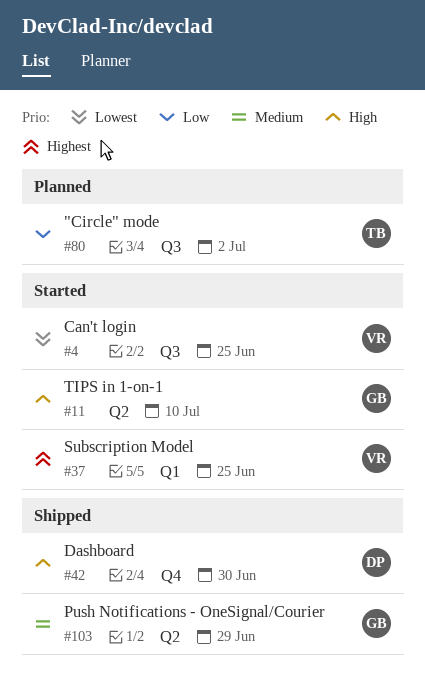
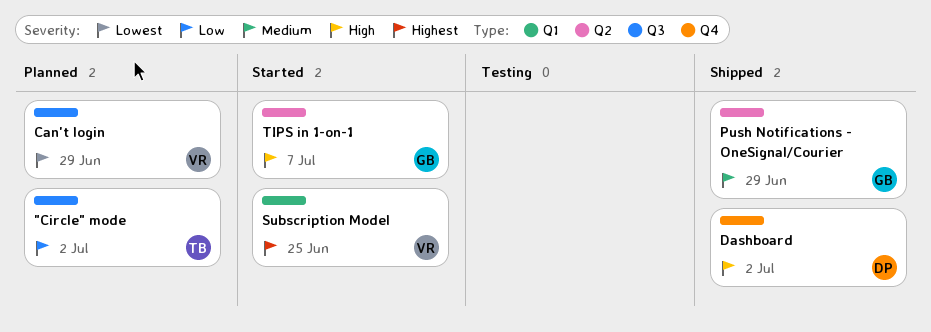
Can't login, status: Started -> Planned
Can't login, due: Jun 25 -> Jun 29
Dashboard, due: Jun 30 -> Jul 2
TIPS in 1-on-1, due: Jul 10 -> Jul 7

